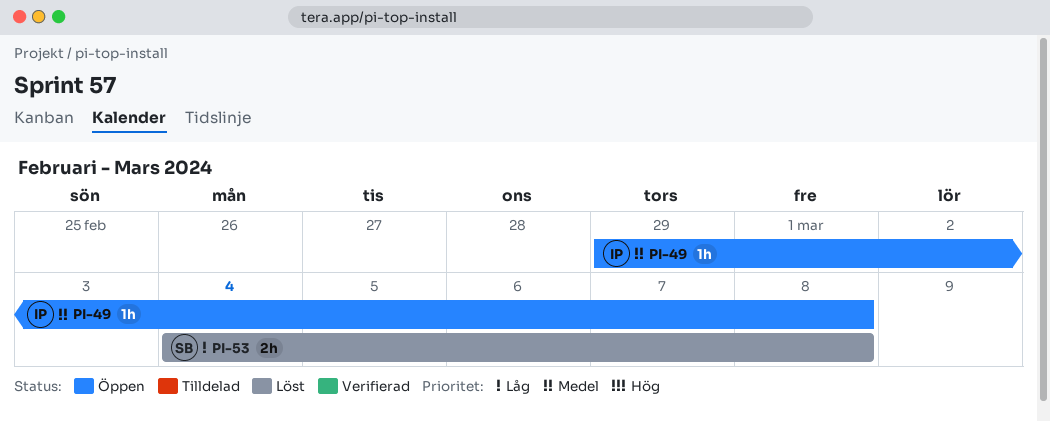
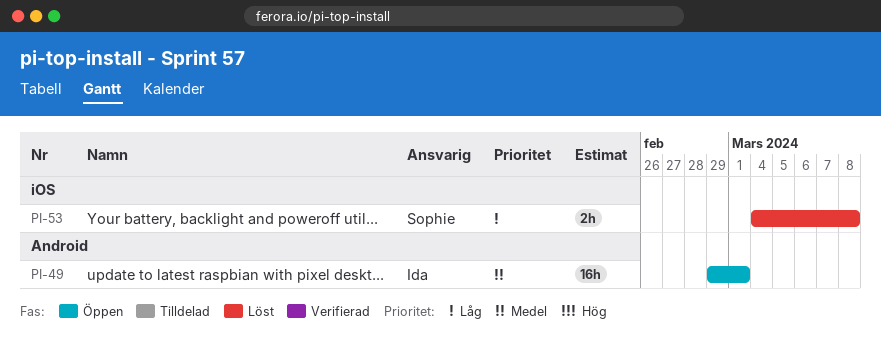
PI-49, estimate: 1h -> 16h
PI-49, due: Mar 8 -> Mar 1

